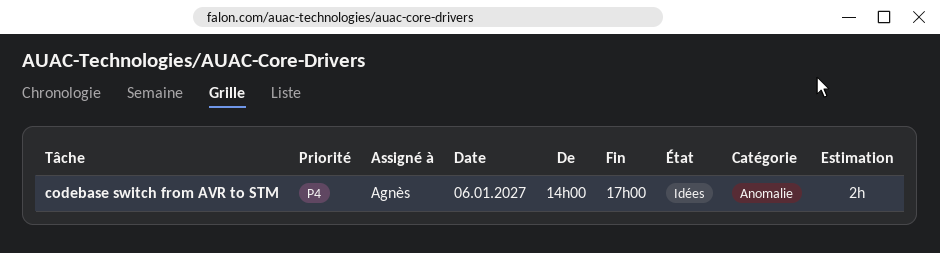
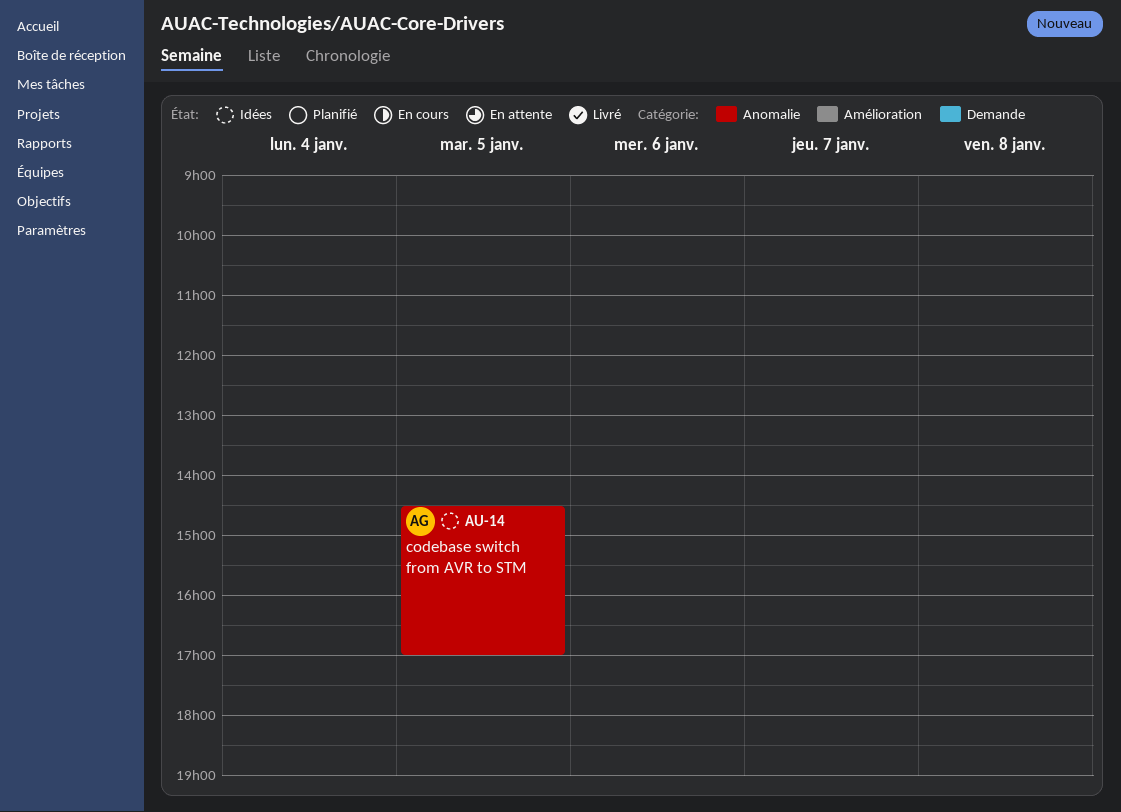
codebase switch from AVR to STM, day: Jan 6 -> Jan 5
codebase switch from AVR to STM, begins: 14:00 -> 14:30

